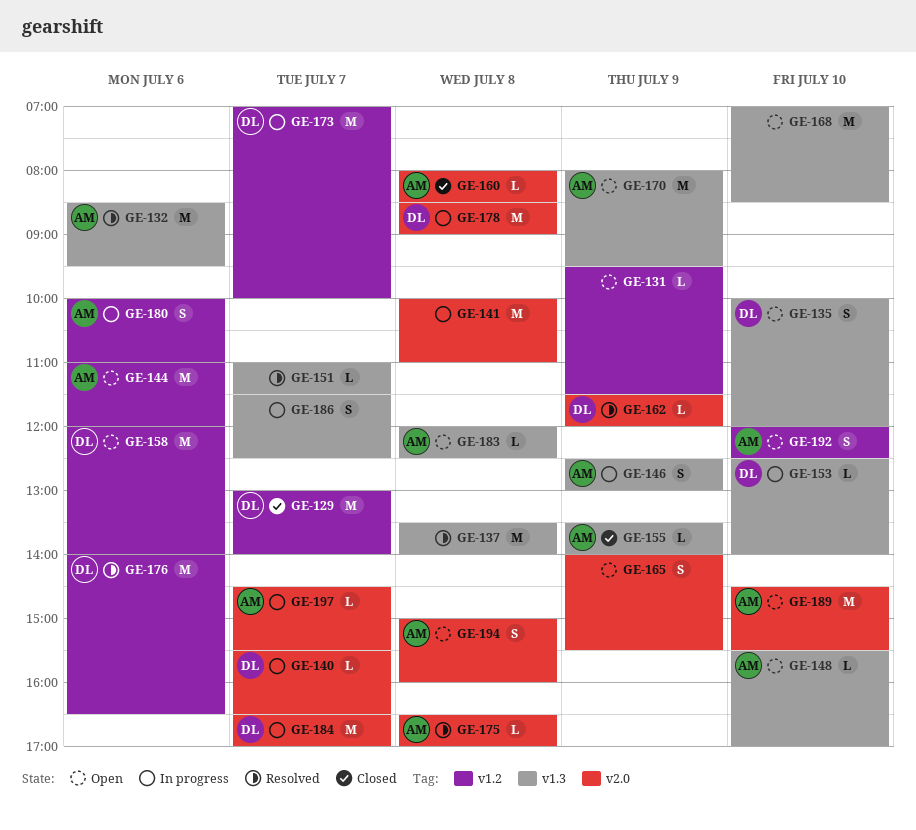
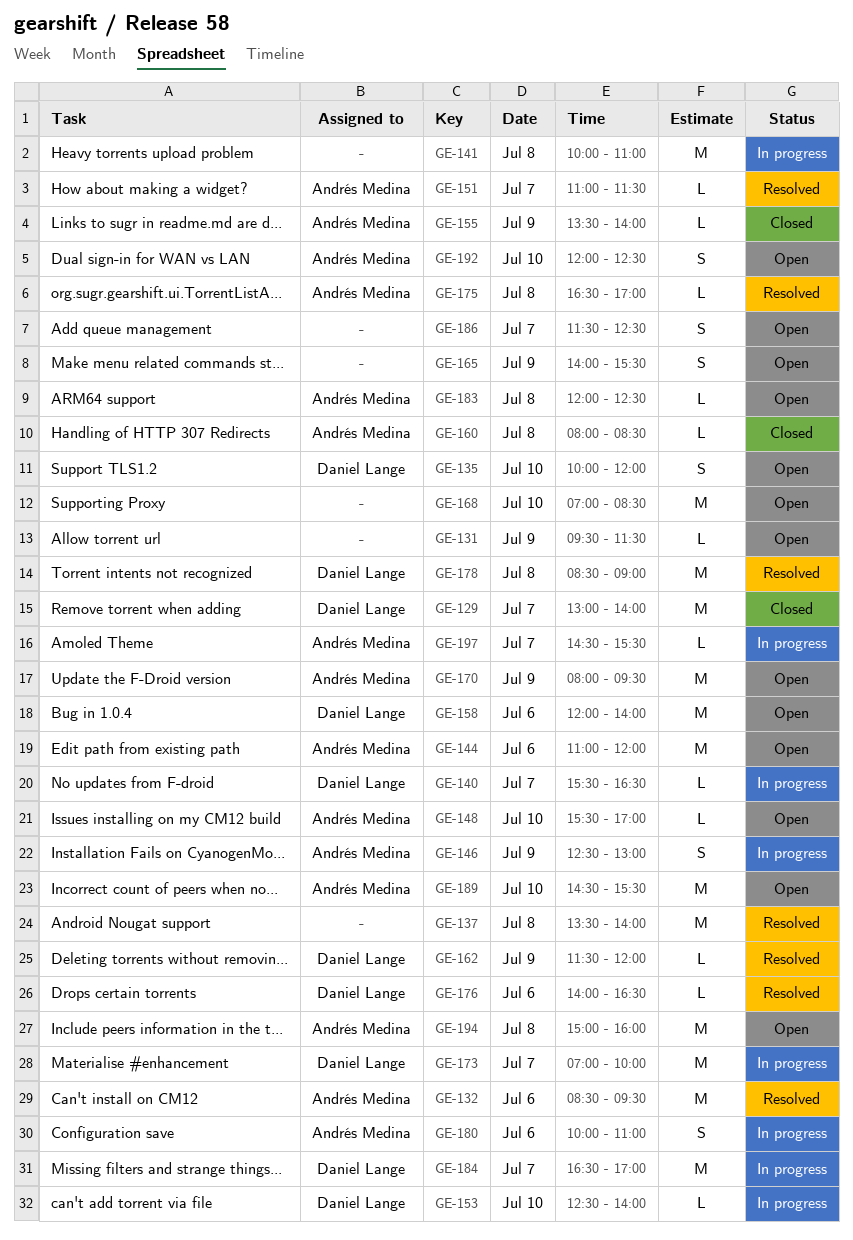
GE-151, owner: none -> Andrés Medina
GE-176, estimate: M -> L
GE-178, status: In progress -> Resolved
GE-186, status: In progress -> Open
GE-194, estimate: S -> M

